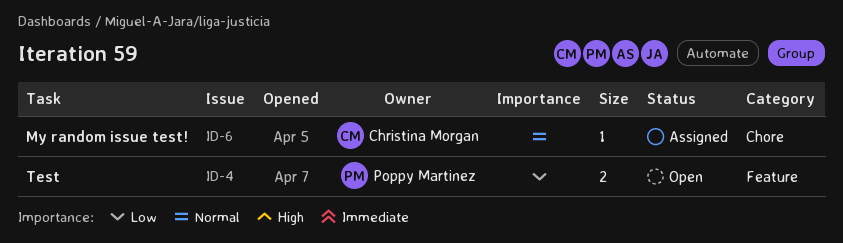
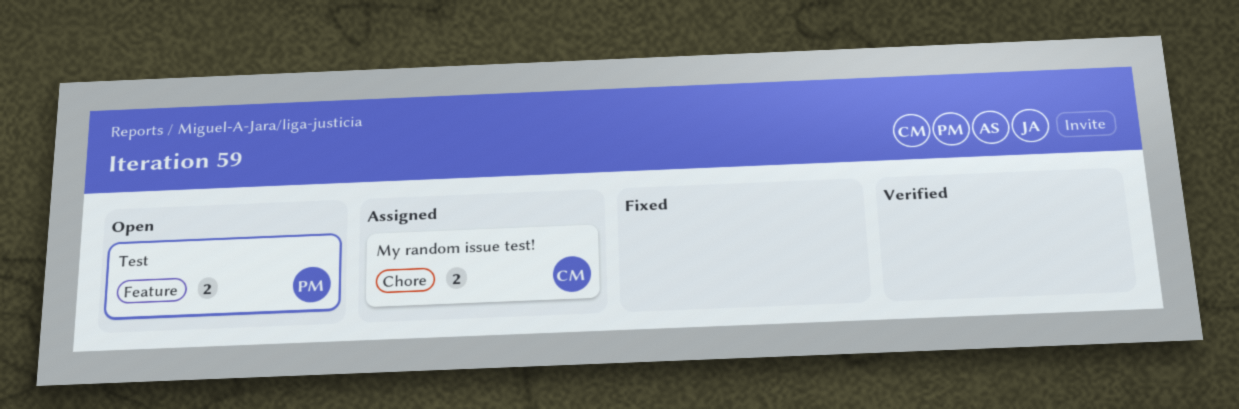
My random issue test!, estimate: 1 -> 2

